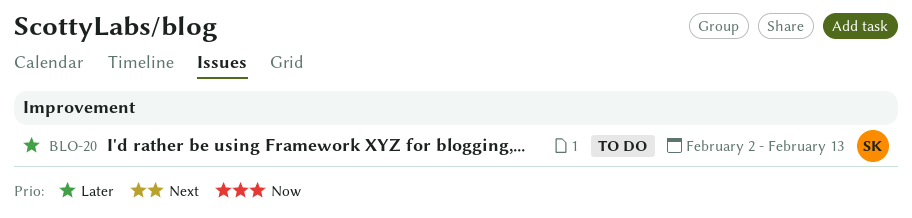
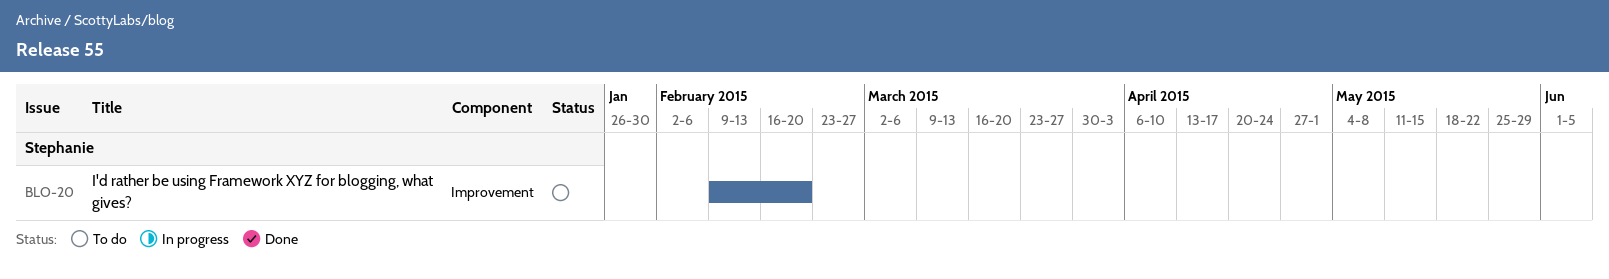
BLO-20, start: Feb 2 -> Feb 9
BLO-20, due: Feb 13 -> Feb 20

